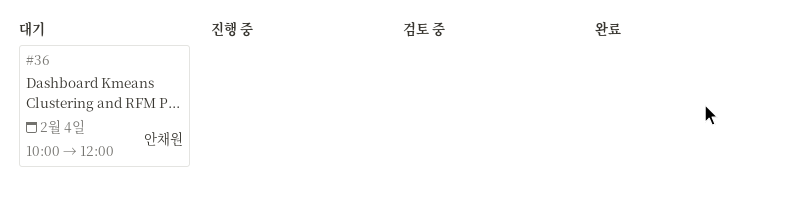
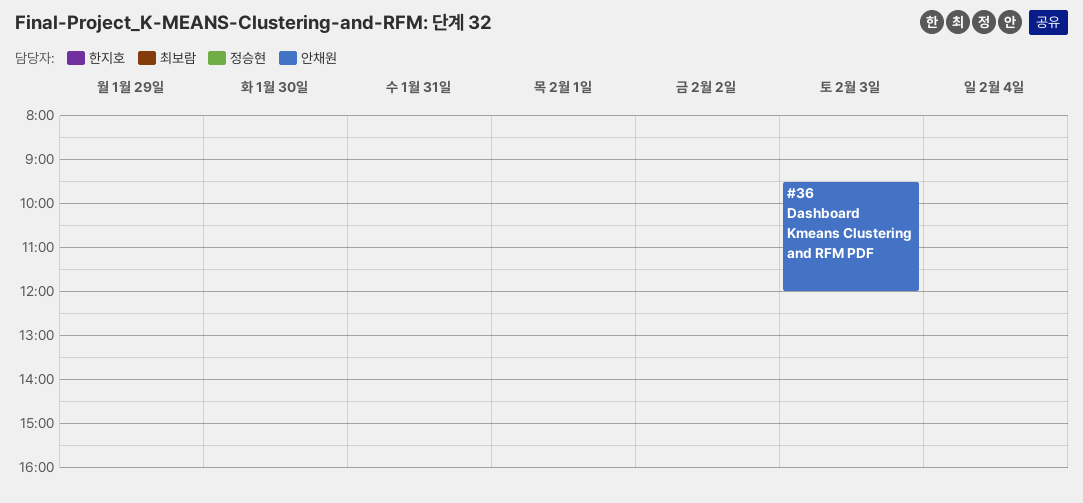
#36, day: Feb 4 -> Feb 3
#36, begins: 10:00 -> 09:30

